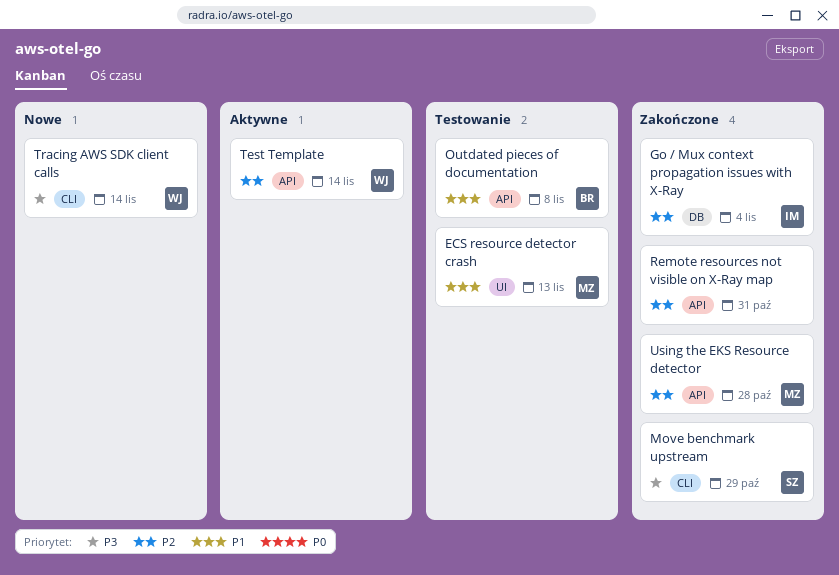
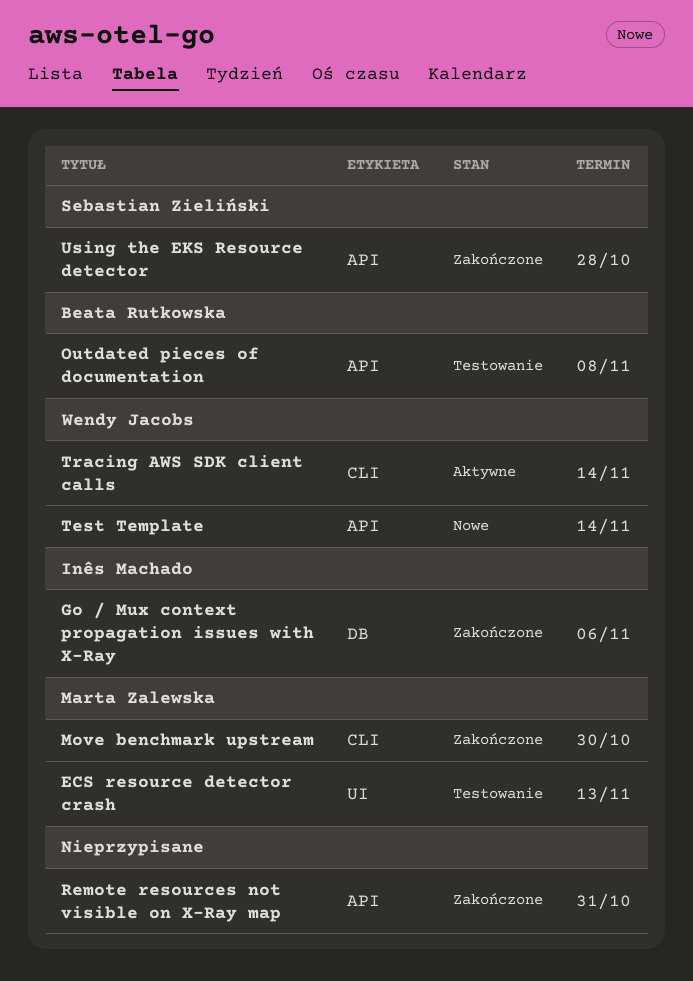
Go / Mux context propagation issues with X-Ray, due: Nov 4 -> Nov 6
Move benchmark upstream, owner: Sebastian Zieliński -> Marta Zalewska
Move benchmark upstream, due: Oct 29 -> Oct 30
Test Template, status: Aktywne -> Nowe
Tracing AWS SDK client calls, status: Nowe -> Aktywne
Using the EKS Resource detector, owner: Marta Zalewska -> Sebastian Zieliński

